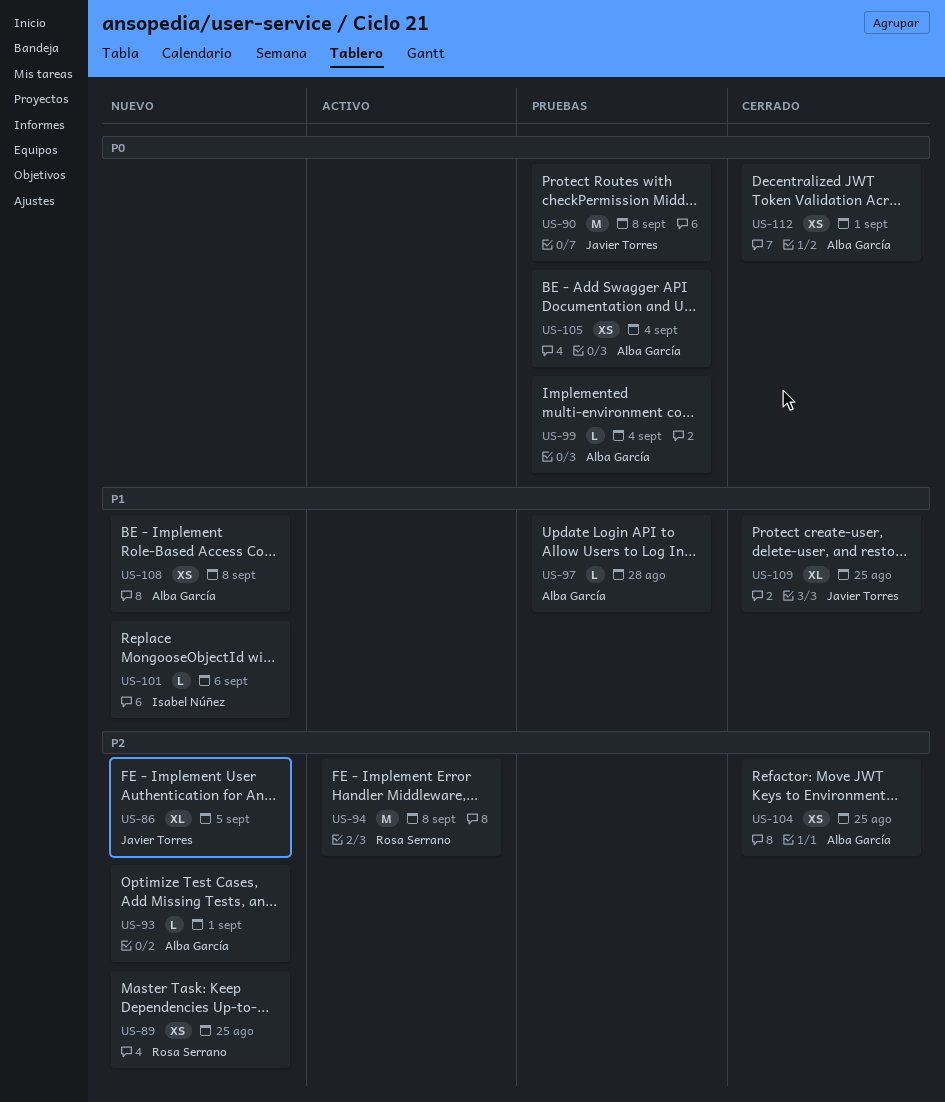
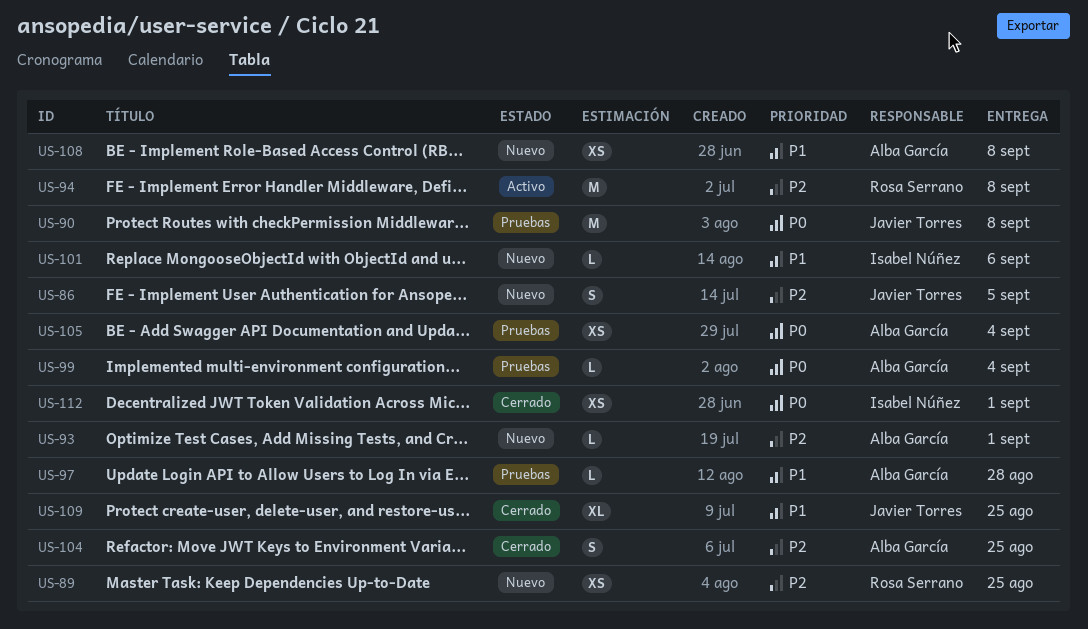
US-86, estimate: XL -> S
US-104, estimate: XS -> S
US-112, owner: Alba García -> Isabel Núñez

